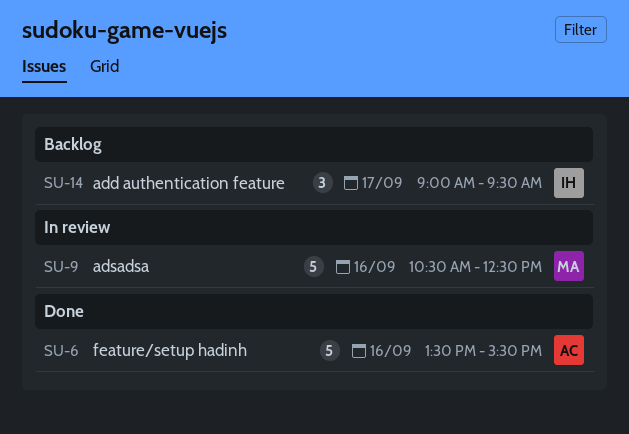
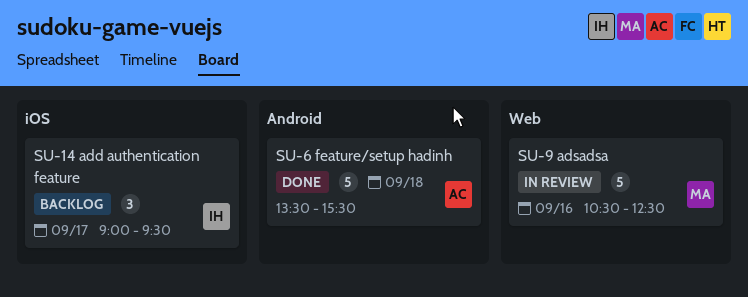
SU-6, day: Sep 16 -> Sep 18

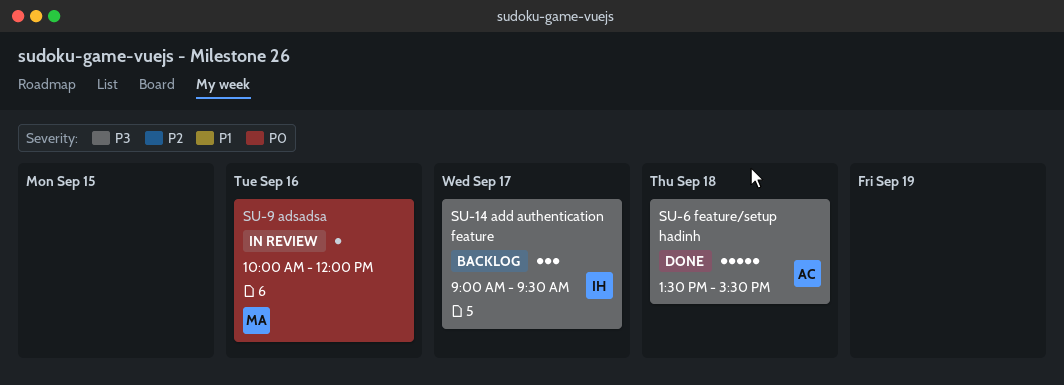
SU-9, estimate: 5 -> 1
SU-9, begins: 10:30 -> 10:00
SU-9, ends: 12:30 -> 12:00

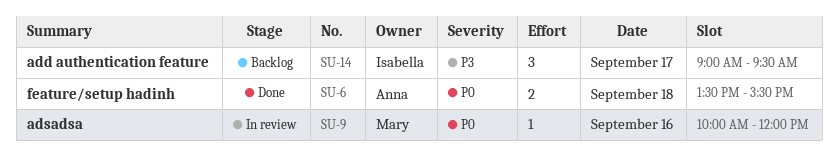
SU-6, priority: P3 -> P0
SU-6, estimate: 5 -> 2

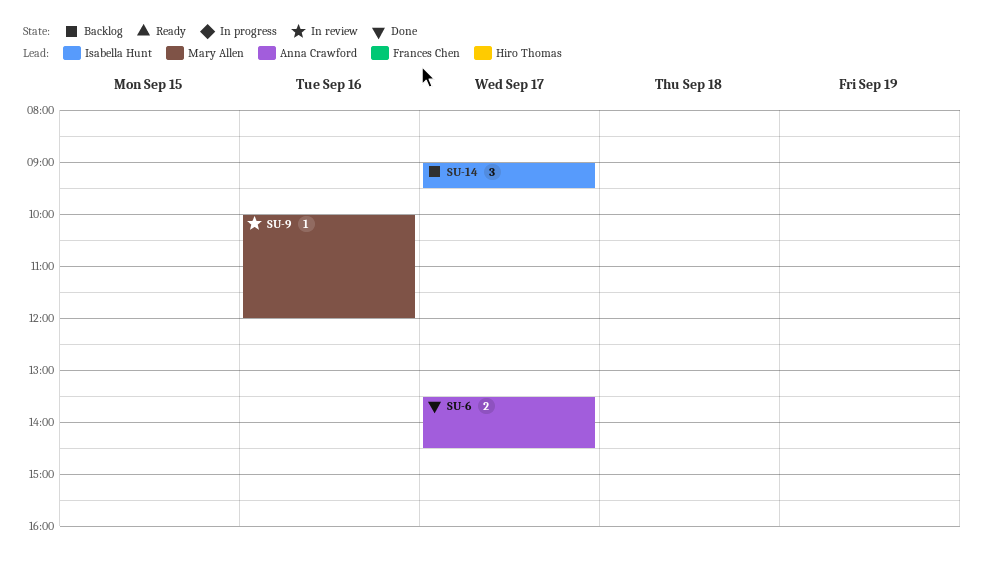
SU-6, day: Sep 18 -> Sep 17
SU-6, ends: 15:30 -> 14:30

